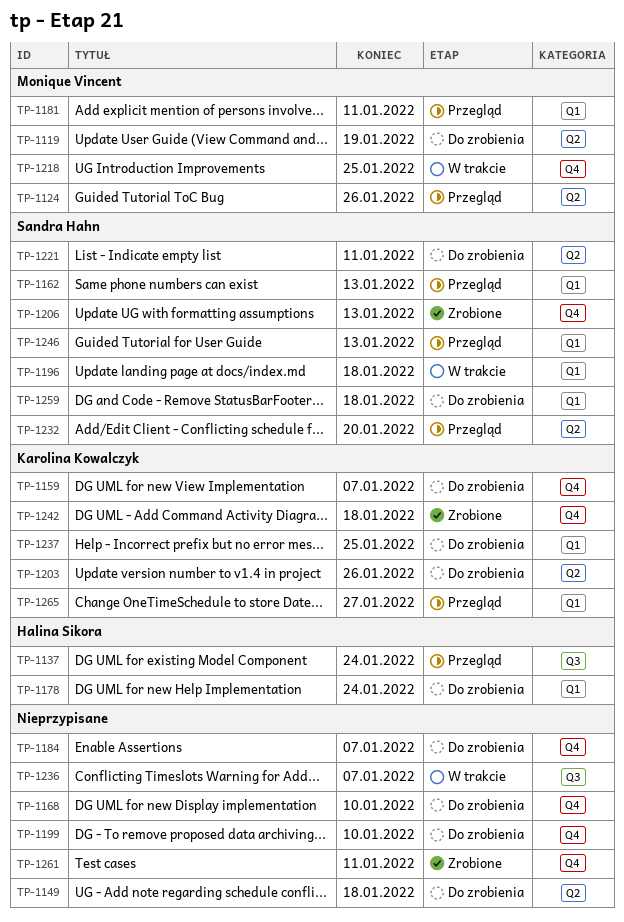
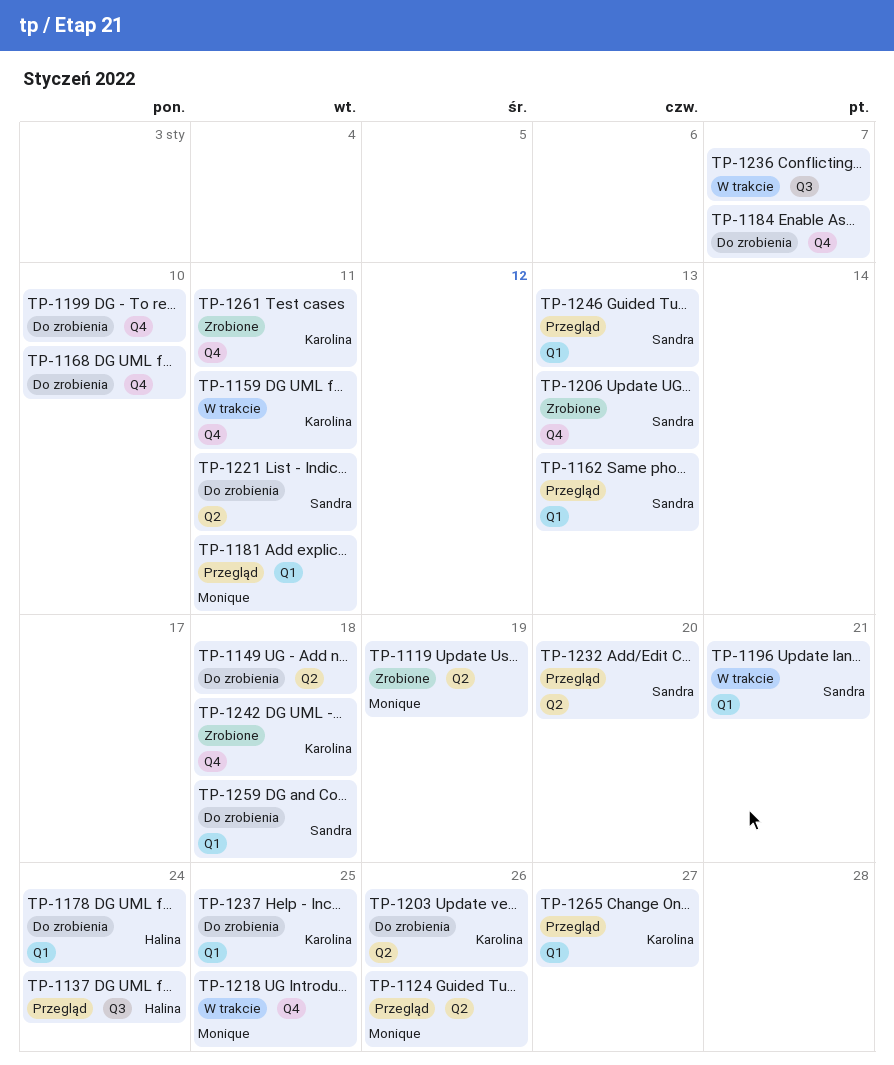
TP-1119, status: Do zrobienia -> Zrobione
TP-1159, status: Do zrobienia -> W trakcie
TP-1159, due: Jan 7 -> Jan 11
TP-1196, due: Jan 18 -> Jan 21
TP-1261, owner: none -> Karolina Kowalczyk

